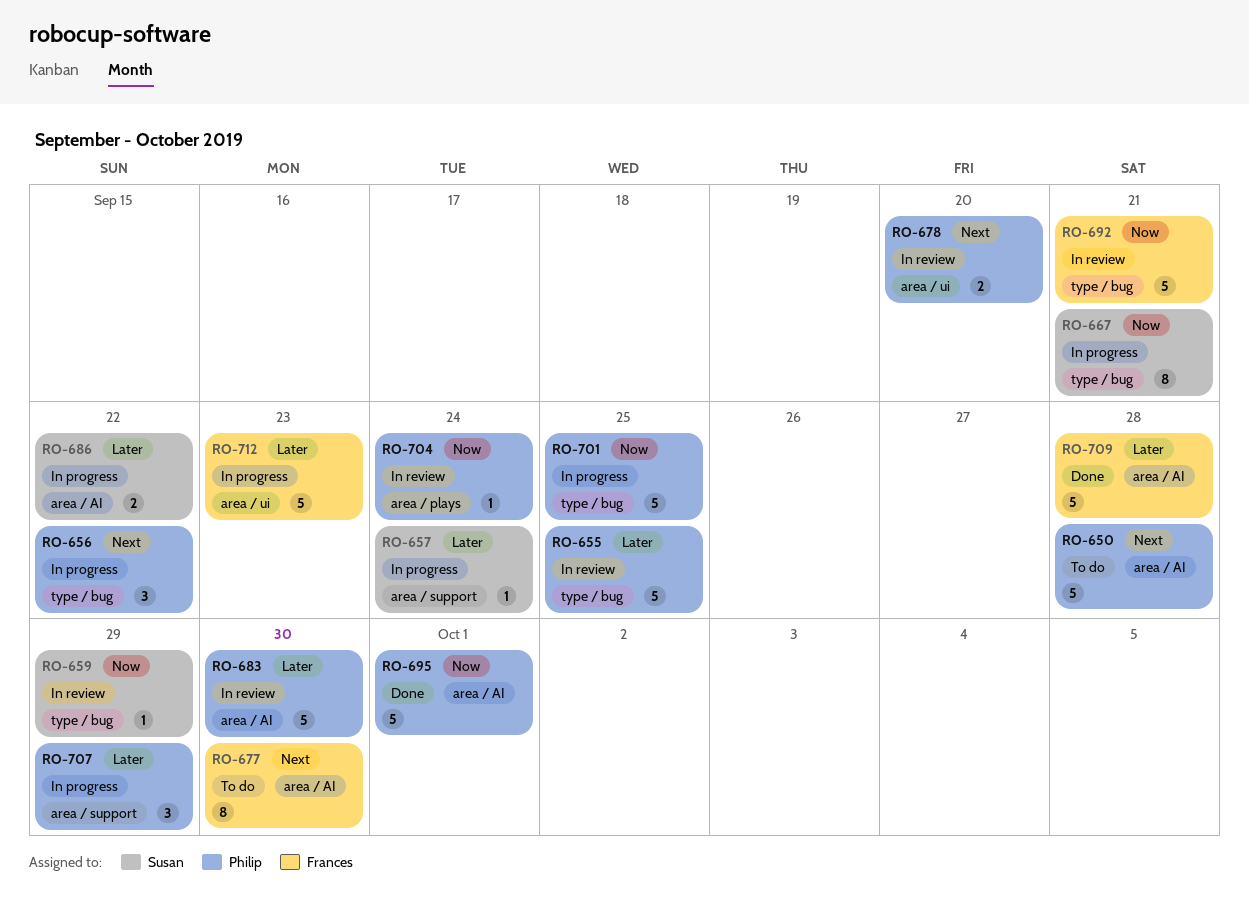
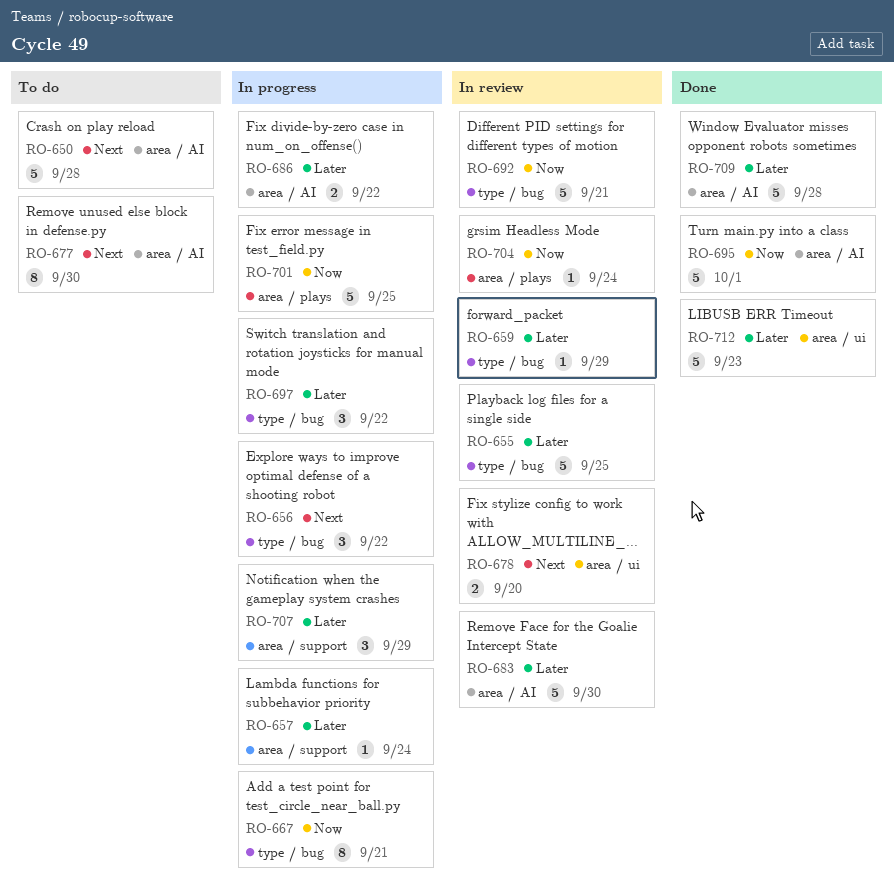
RO-659, priority: Now -> Later
RO-697: none -> present
RO-701, label: type / bug -> area / plays
RO-712, status: In progress -> Done

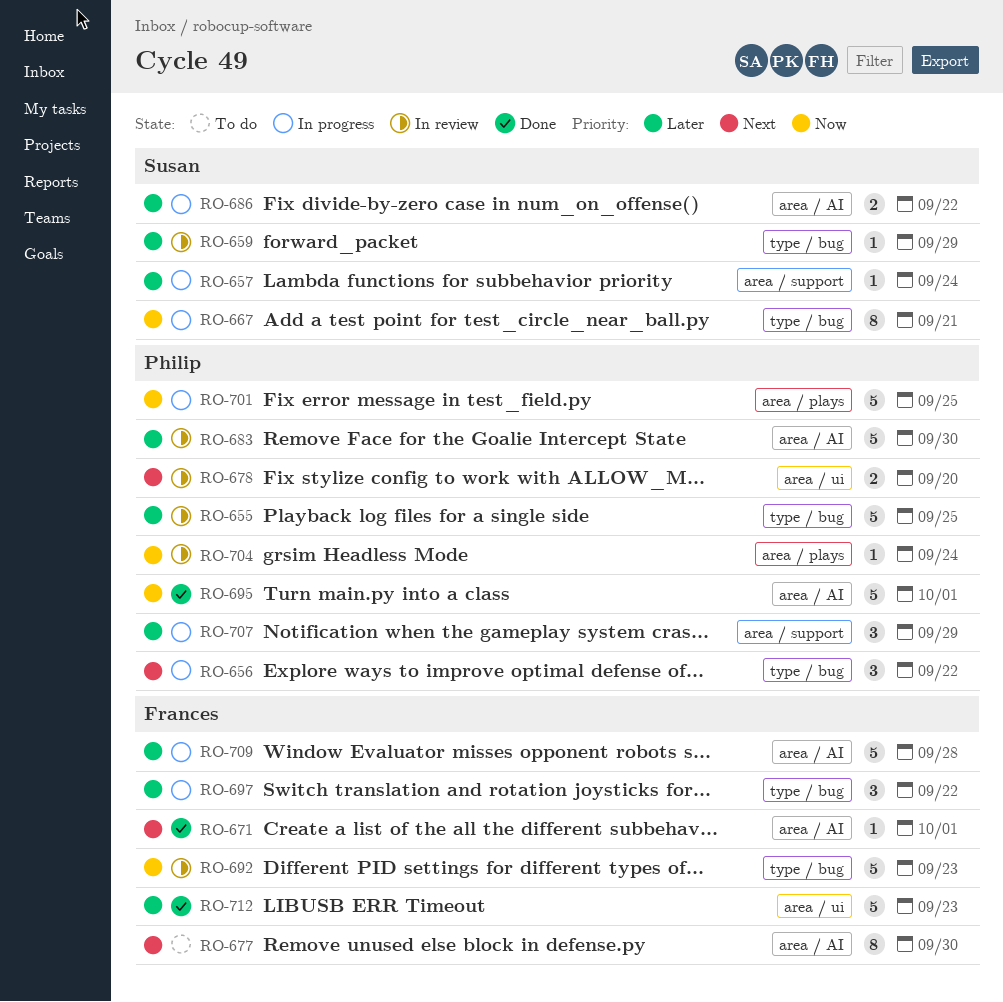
RO-650: present -> none
RO-671: none -> present
RO-692, due: Sep 21 -> Sep 23
RO-709, status: Done -> In progress

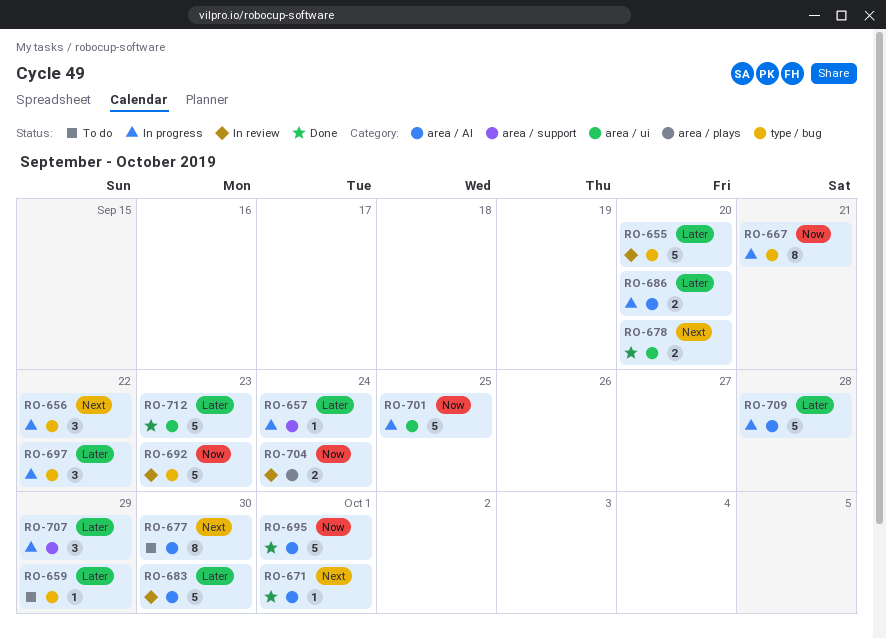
RO-655, due: Sep 25 -> Sep 20
RO-659, status: In review -> To do
RO-678, status: In review -> Done
RO-686, due: Sep 22 -> Sep 20
RO-701, label: area / plays -> area / ui
RO-704, estimate: 1 -> 2

